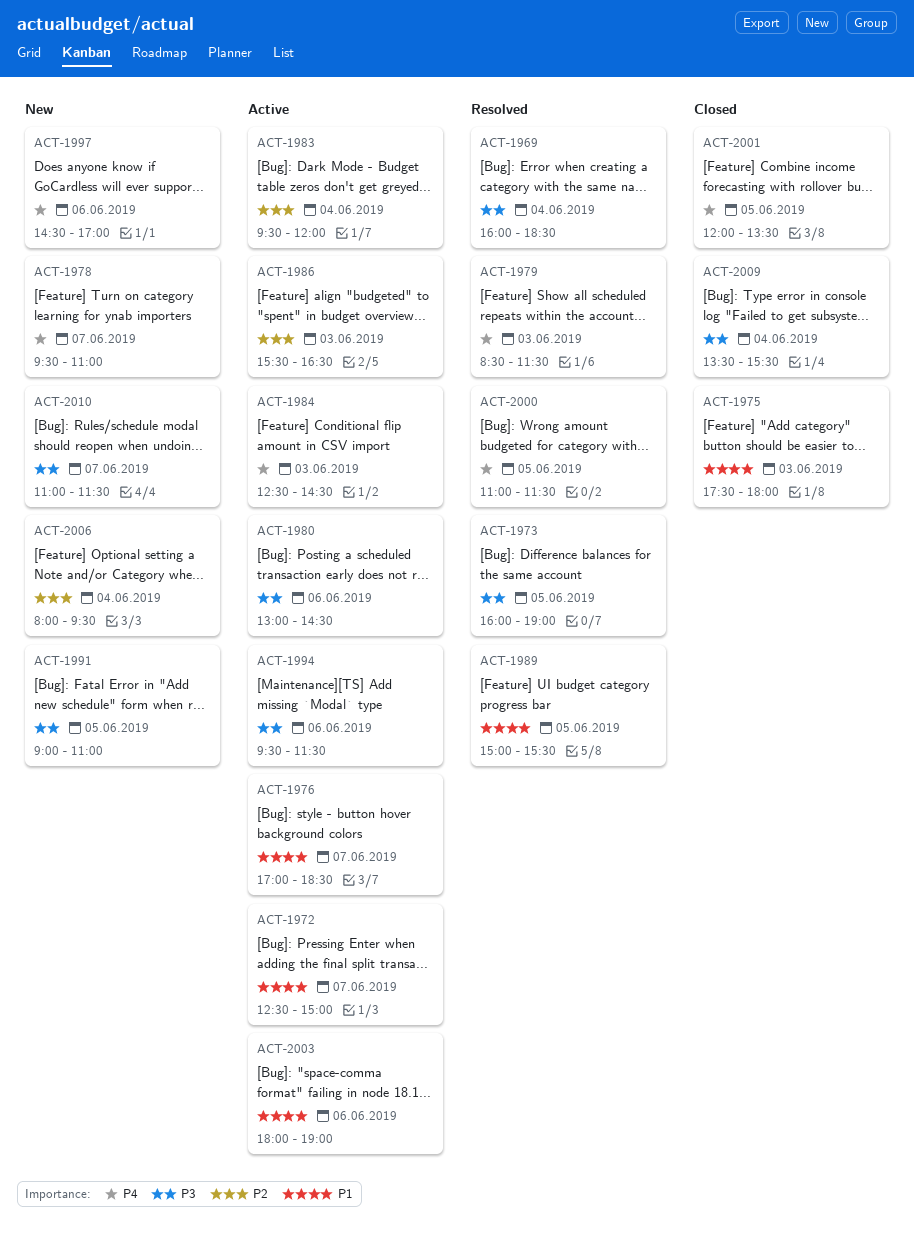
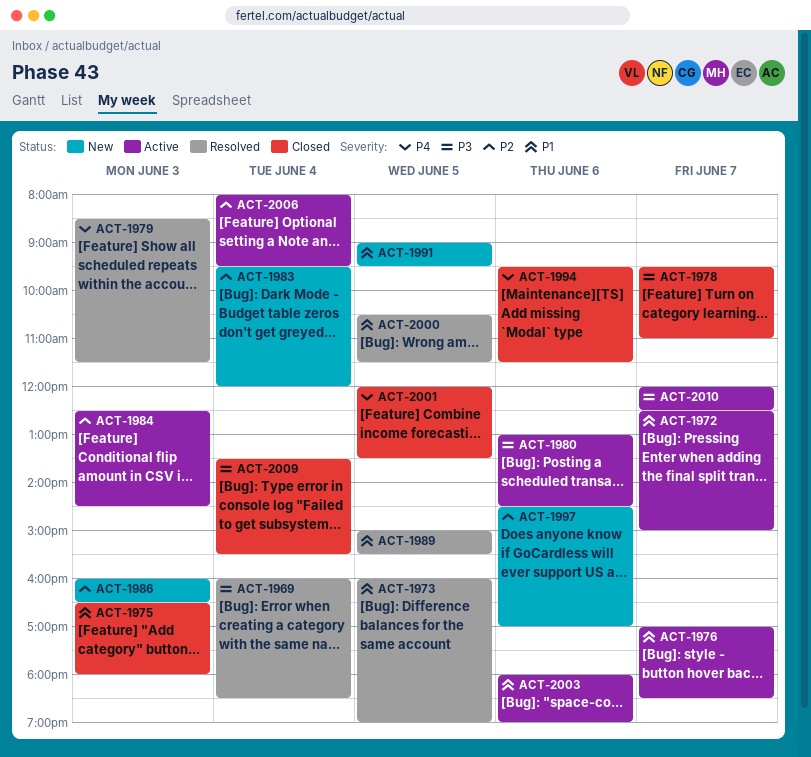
ACT-1973, priority: P3 -> P1
ACT-1975, begins: 17:30 -> 16:30
ACT-1978, status: New -> Closed
ACT-1978, priority: P4 -> P3
ACT-1983, status: Active -> New
ACT-1984, priority: P4 -> P2
ACT-1986, status: Active -> New
ACT-1986, begins: 15:30 -> 16:00
ACT-1991, priority: P3 -> P1
ACT-1991, ends: 11:00 -> 09:30
ACT-1994, status: Active -> Closed
ACT-1994, priority: P3 -> P4
ACT-1997, priority: P4 -> P2
ACT-2000, priority: P4 -> P1
ACT-2000, begins: 11:00 -> 10:30
ACT-2006, status: New -> Active
ACT-2010, status: New -> Active
ACT-2010, begins: 11:00 -> 12:00
ACT-2010, ends: 11:30 -> 12:30

